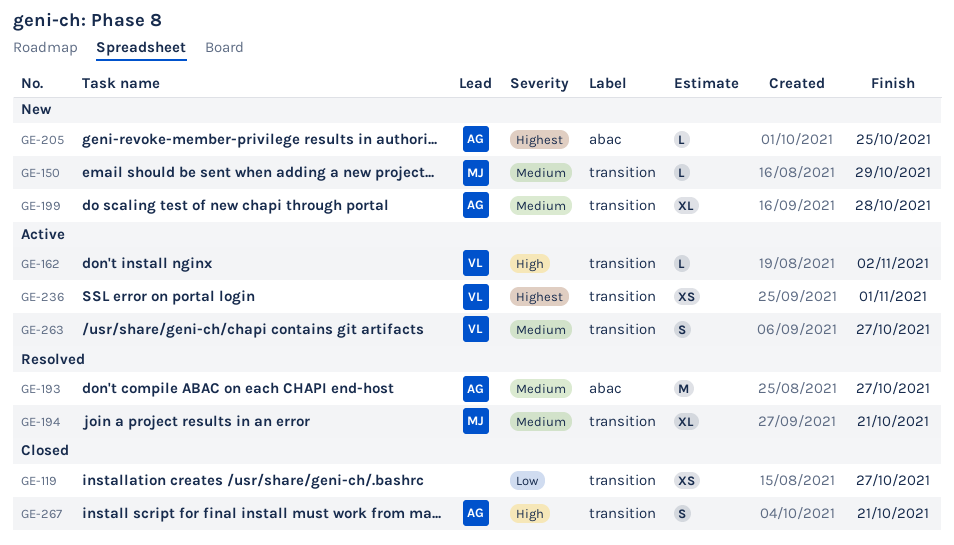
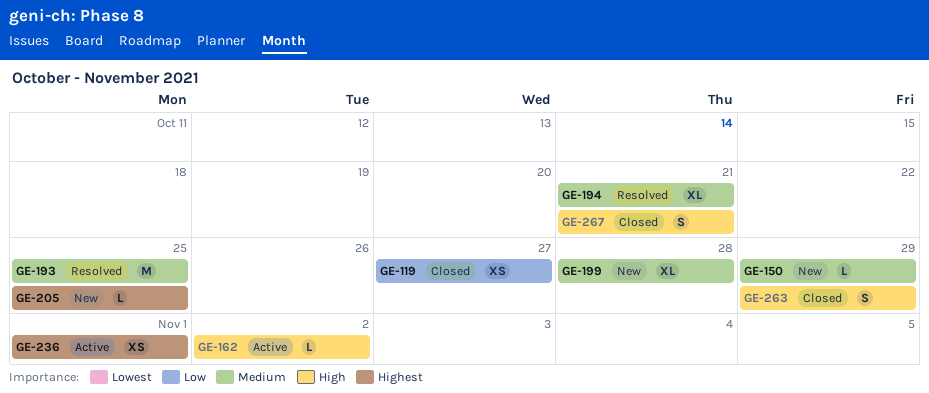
GE-193, due: Oct 27 -> Oct 25
GE-263, status: Active -> Closed
GE-263, priority: Medium -> High
GE-263, due: Oct 27 -> Oct 29

